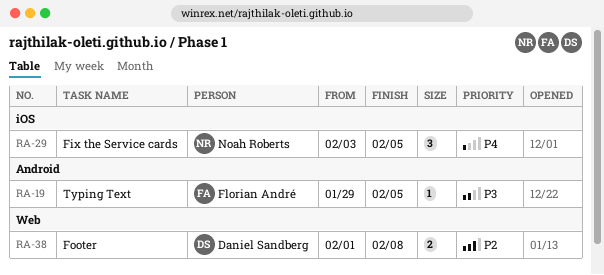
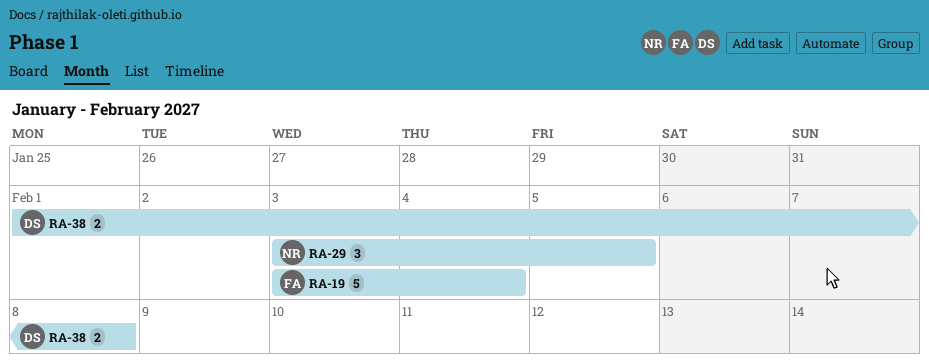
RA-19, estimate: 1 -> 5
RA-19, start: Jan 29 -> Feb 3
RA-19, due: Feb 5 -> Feb 4

